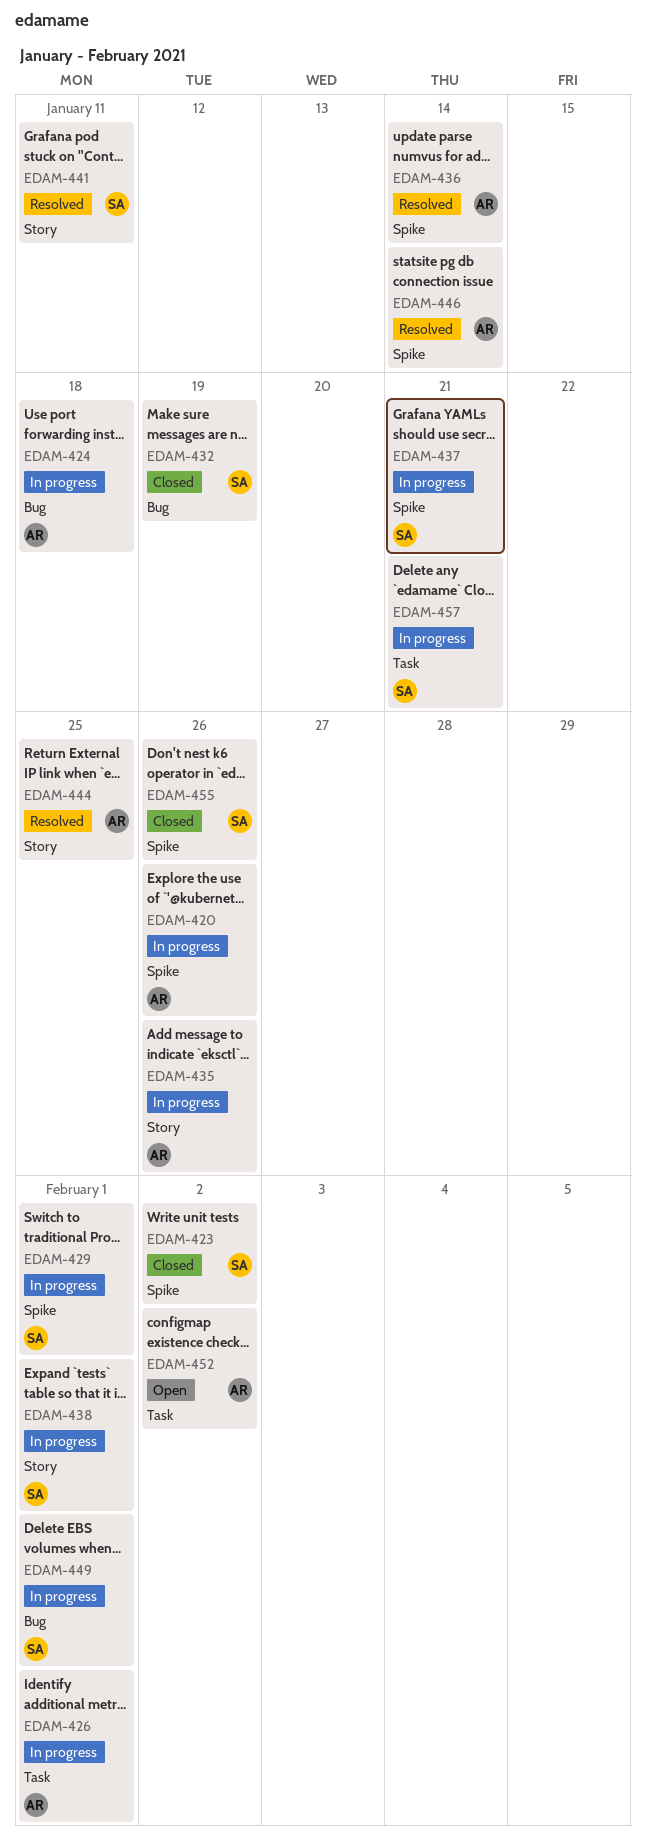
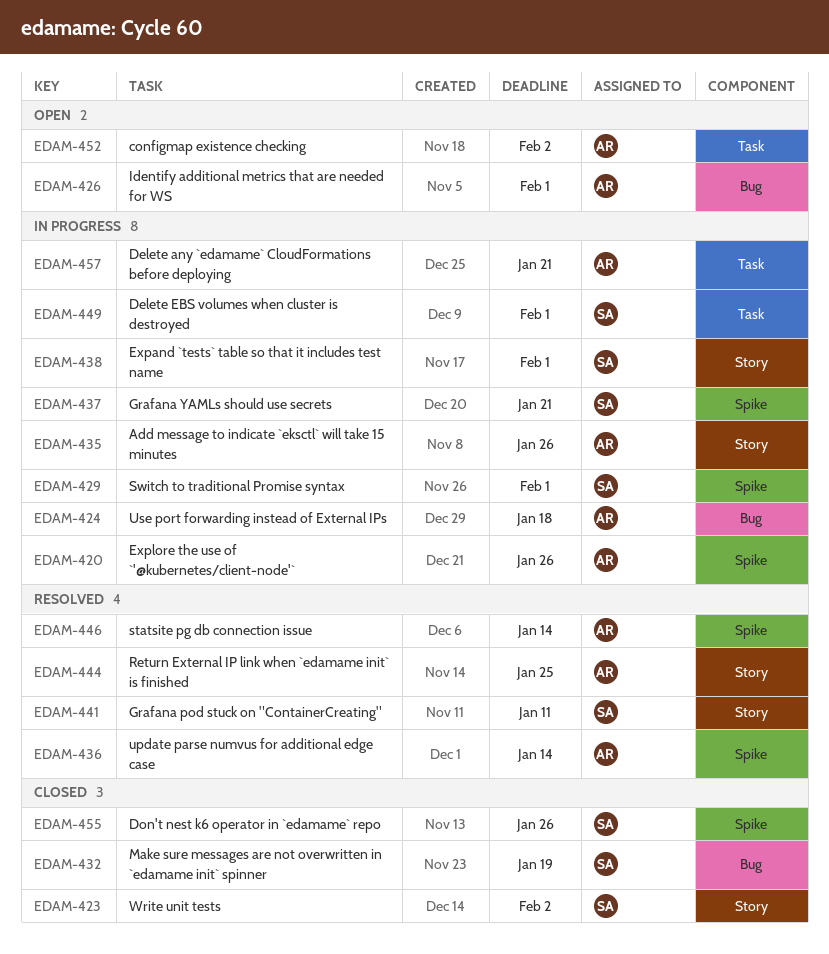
EDAM-423, label: Spike -> Story
EDAM-426, status: In progress -> Open
EDAM-426, label: Task -> Bug
EDAM-449, label: Bug -> Task
EDAM-457, owner: SA -> AR

